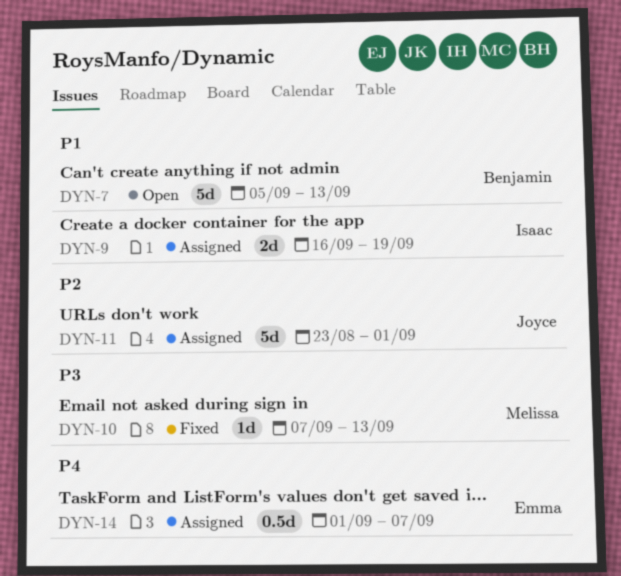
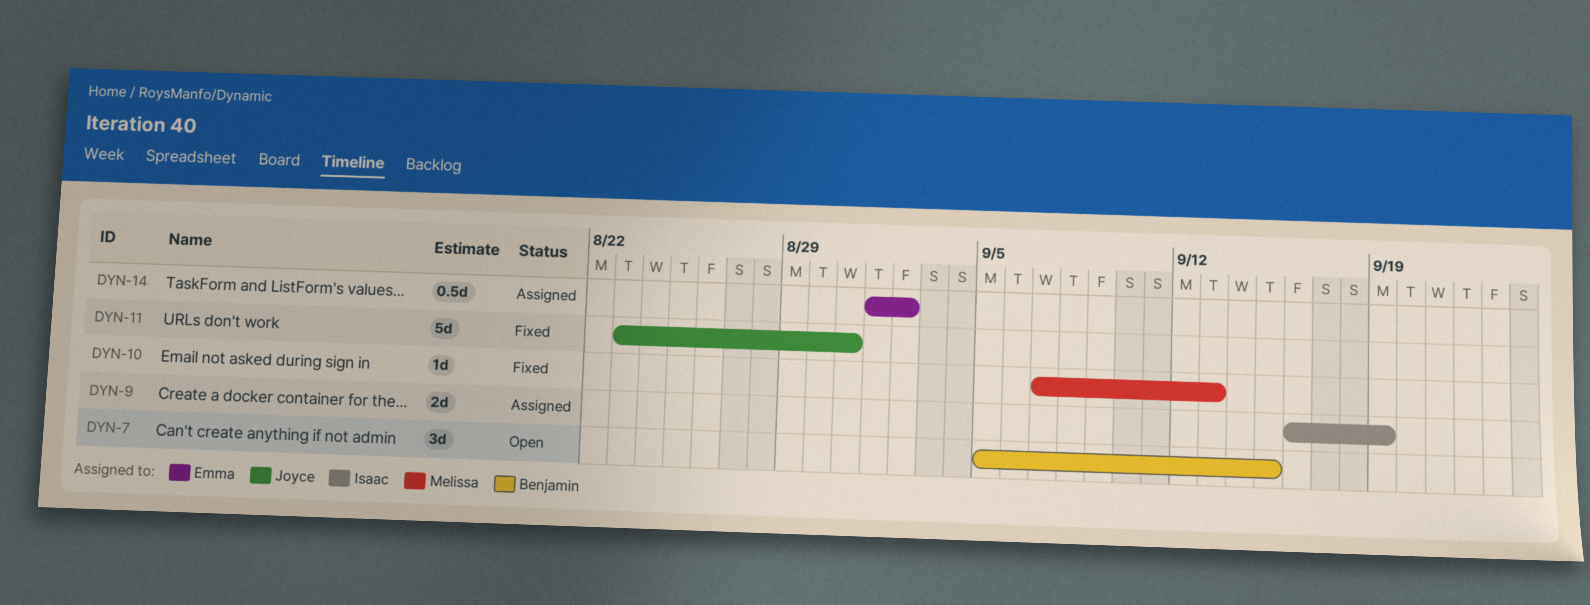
DYN-7, estimate: 5d -> 3d
DYN-7, due: Sep 13 -> Sep 15
DYN-11, status: Assigned -> Fixed
DYN-11, due: Sep 1 -> Aug 31
DYN-14, due: Sep 7 -> Sep 2

